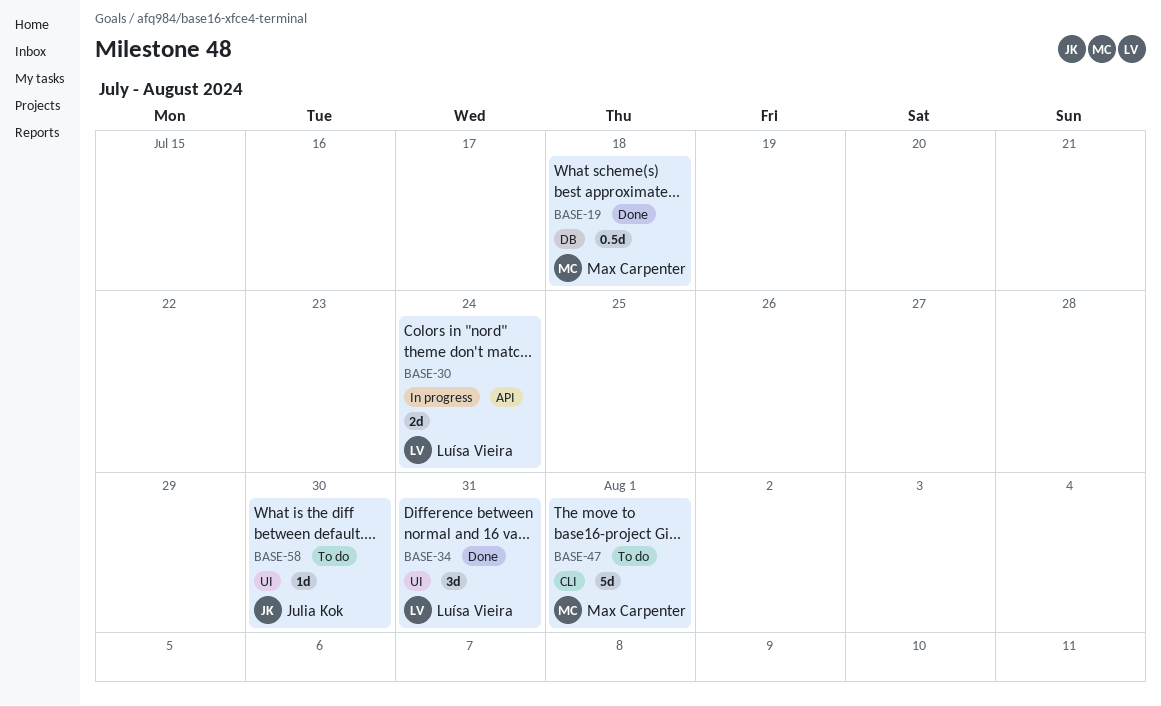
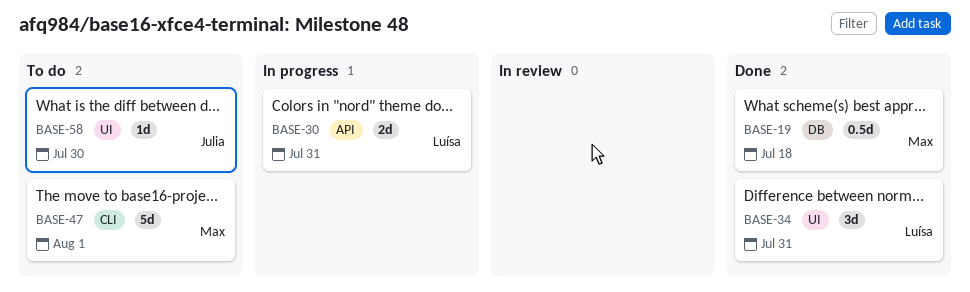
BASE-30, due: Jul 24 -> Jul 31

